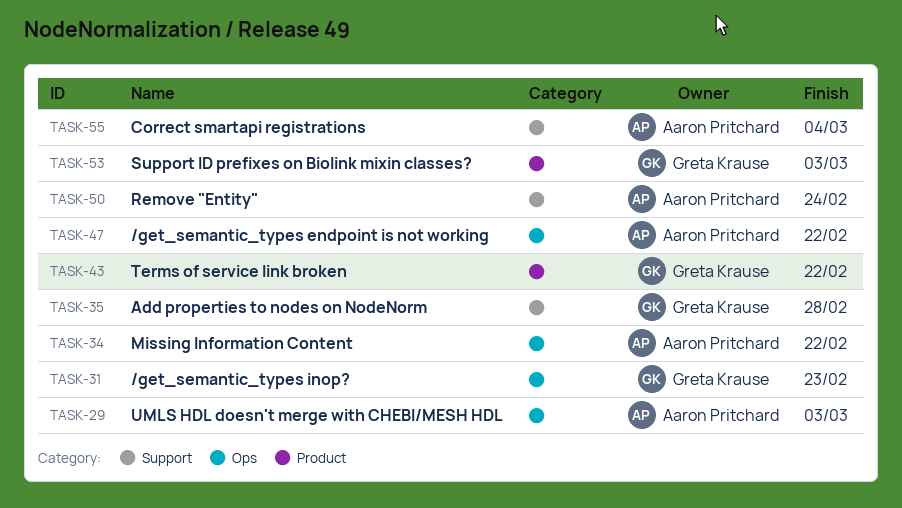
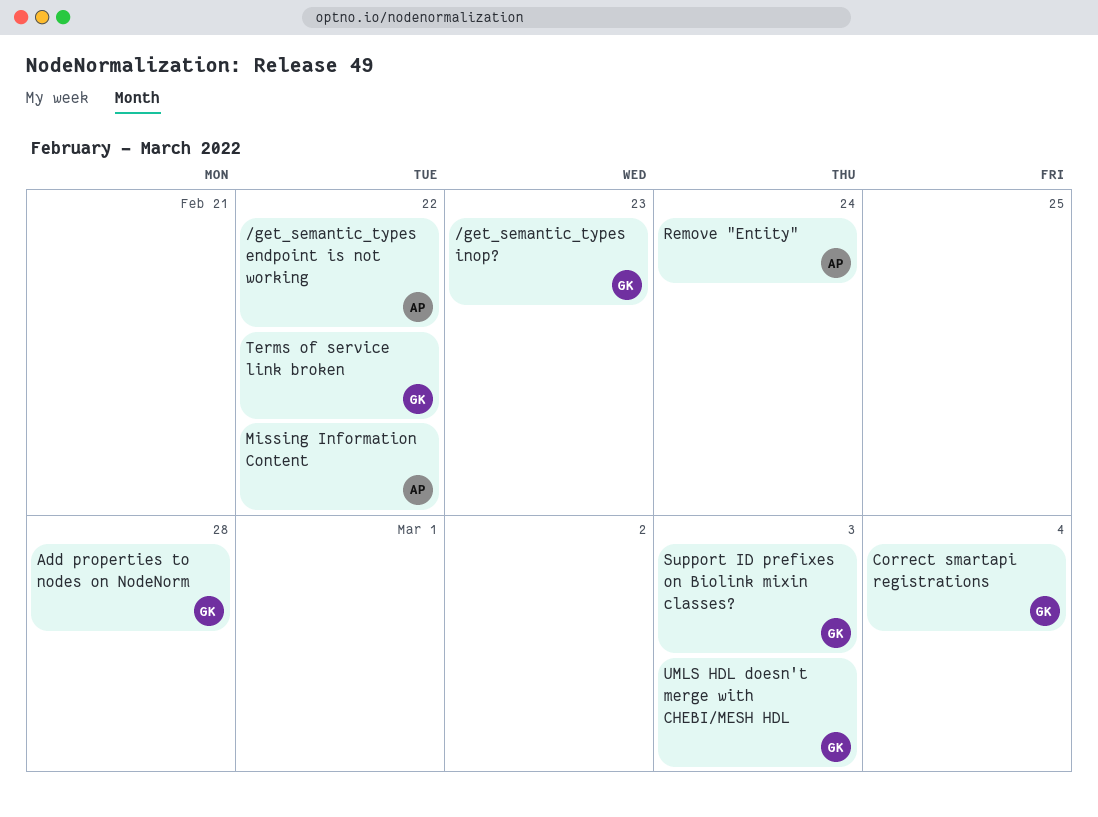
Correct smartapi registrations, owner: Aaron Pritchard -> Greta Krause
UMLS HDL doesn't merge with CHEBI/MESH HDL, owner: Aaron Pritchard -> Greta Krause

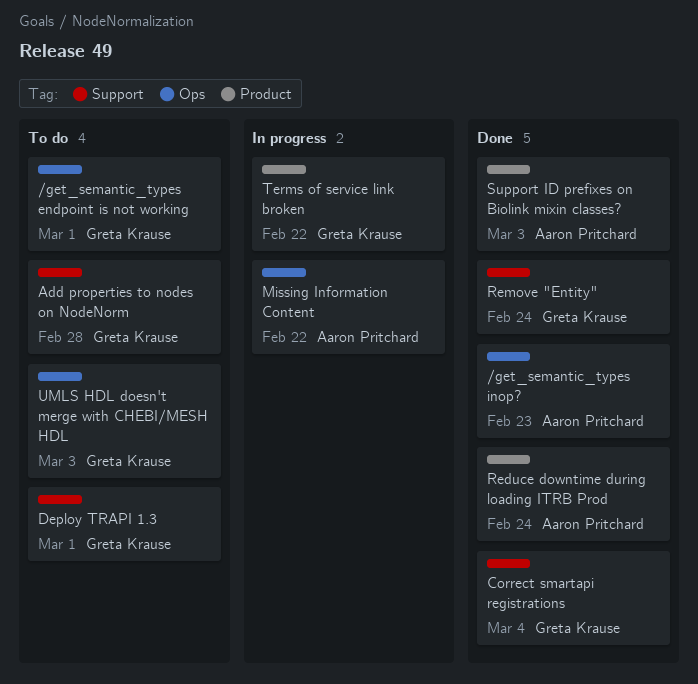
/get_semantic_types endpoint is not working, owner: Aaron Pritchard -> Greta Krause
/get_semantic_types endpoint is not working, due: Feb 22 -> Mar 1
/get_semantic_types inop?, owner: Greta Krause -> Aaron Pritchard
Deploy TRAPI 1.3: none -> present
Reduce downtime during loading ITRB Prod: none -> present
Remove "Entity", owner: Aaron Pritchard -> Greta Krause
Support ID prefixes on Biolink mixin classes?, owner: Greta Krause -> Aaron Pritchard

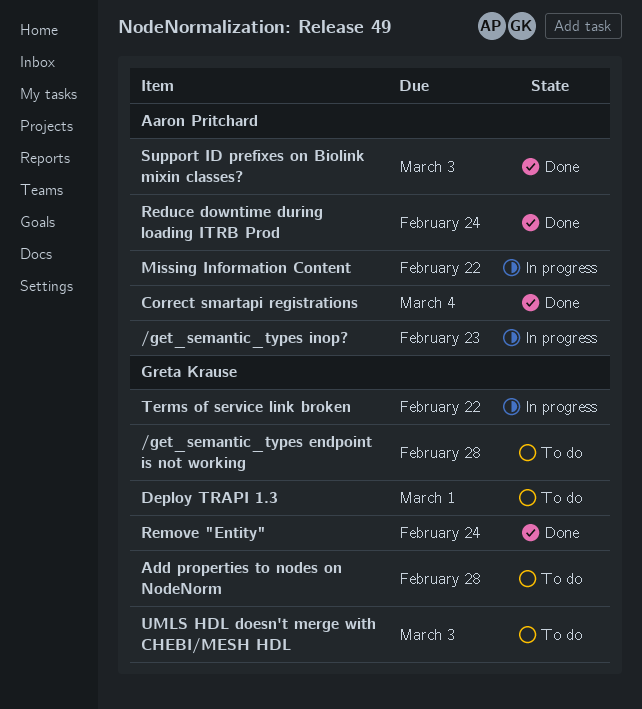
/get_semantic_types endpoint is not working, due: Mar 1 -> Feb 28
/get_semantic_types inop?, status: Done -> In progress
Correct smartapi registrations, owner: Greta Krause -> Aaron Pritchard

